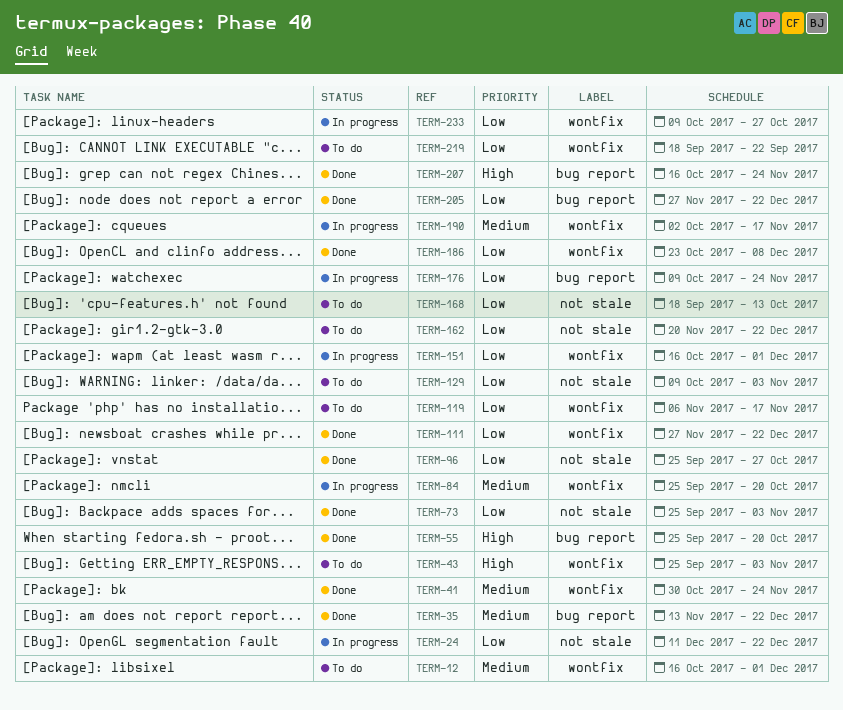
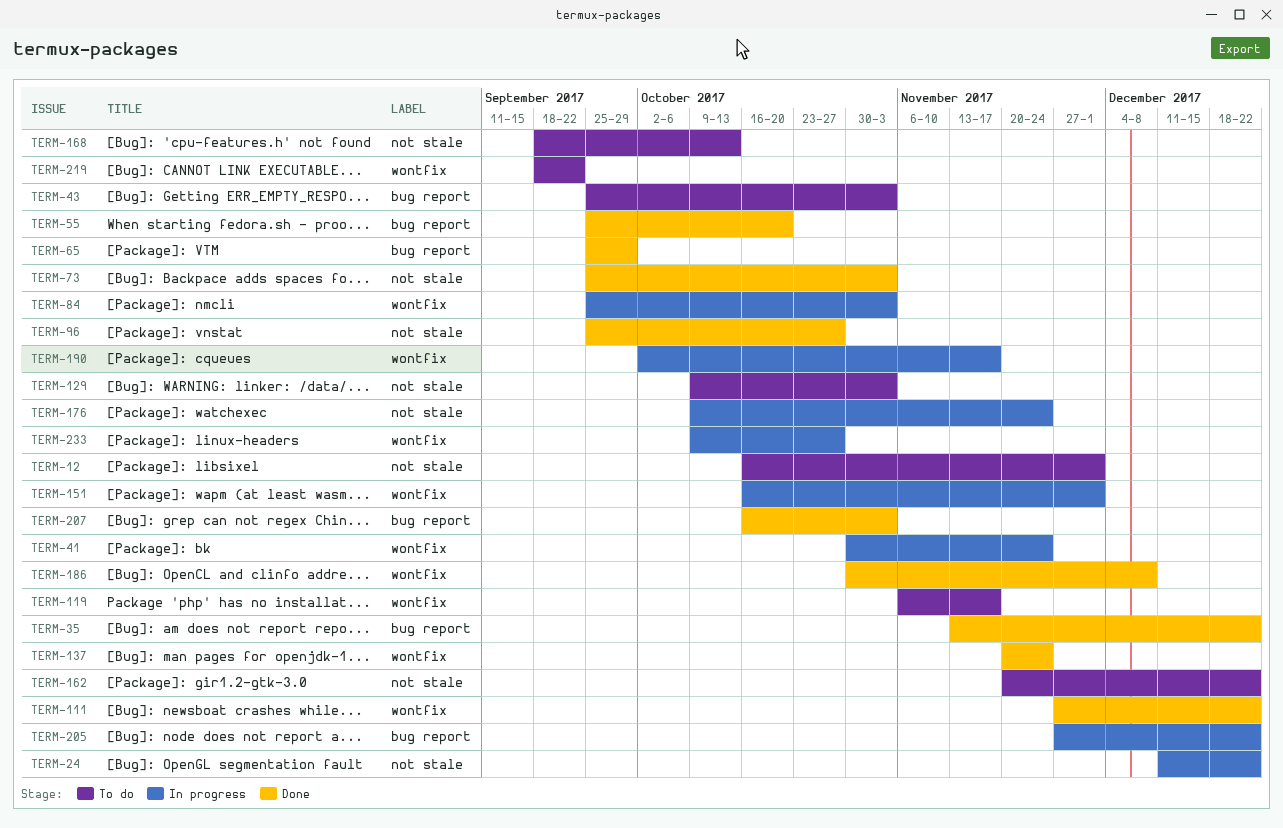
TERM-12, label: wontfix -> not stale
TERM-41, status: Done -> In progress
TERM-43, label: wontfix -> bug report
TERM-65: none -> present
TERM-84, due: Oct 20 -> Nov 3
TERM-137: none -> present
TERM-176, label: bug report -> not stale
TERM-186, start: Oct 23 -> Oct 30
TERM-205, status: Done -> In progress
TERM-207, due: Nov 24 -> Nov 3

